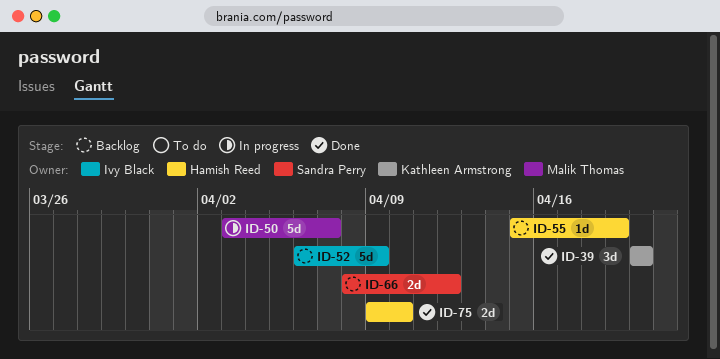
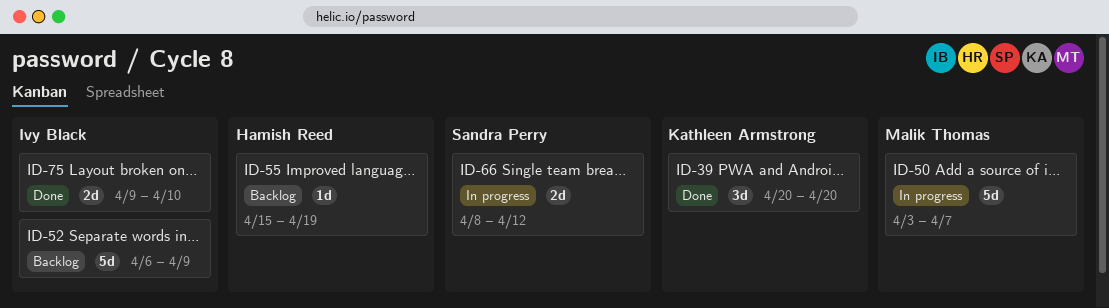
ID-66, status: Backlog -> In progress
ID-75, owner: Hamish Reed -> Ivy Black

